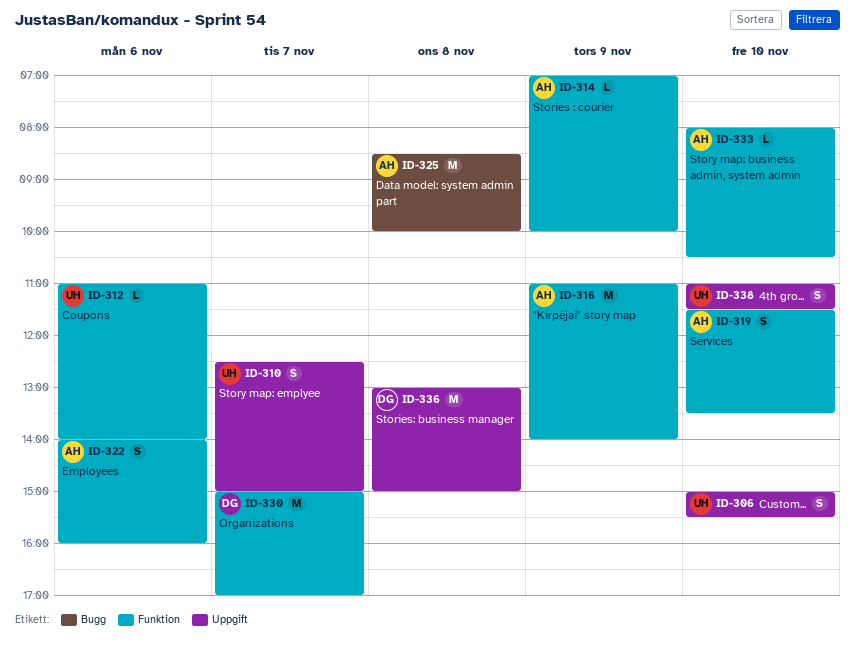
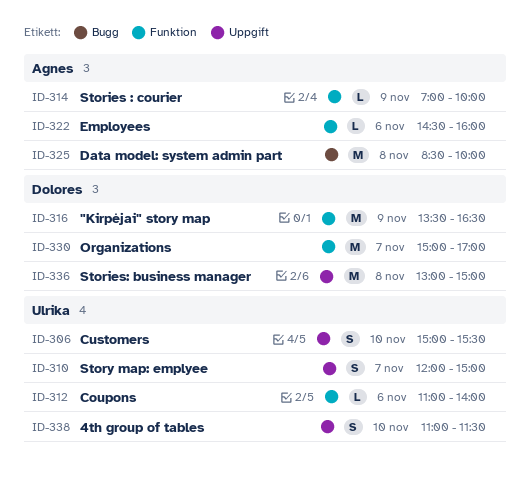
ID-310, begins: 12:30 -> 12:00
ID-316, owner: Agnes -> Dolores
ID-316, begins: 11:00 -> 13:30
ID-316, ends: 14:00 -> 16:30
ID-319: present -> none
ID-322, estimate: S -> L
ID-322, begins: 14:00 -> 14:30
ID-333: present -> none

